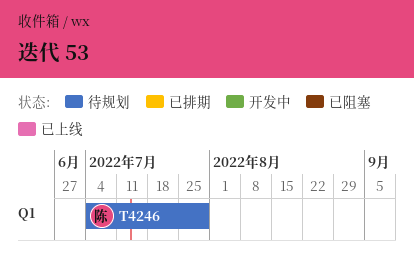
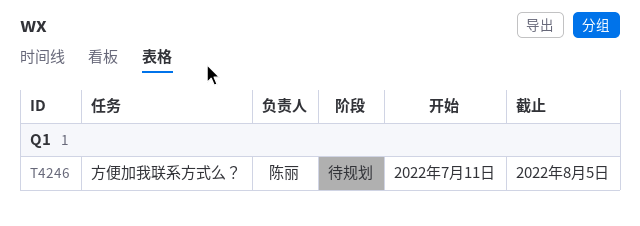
T4246, start: Jul 4 -> Jul 11
T4246, due: Jul 29 -> Aug 5

